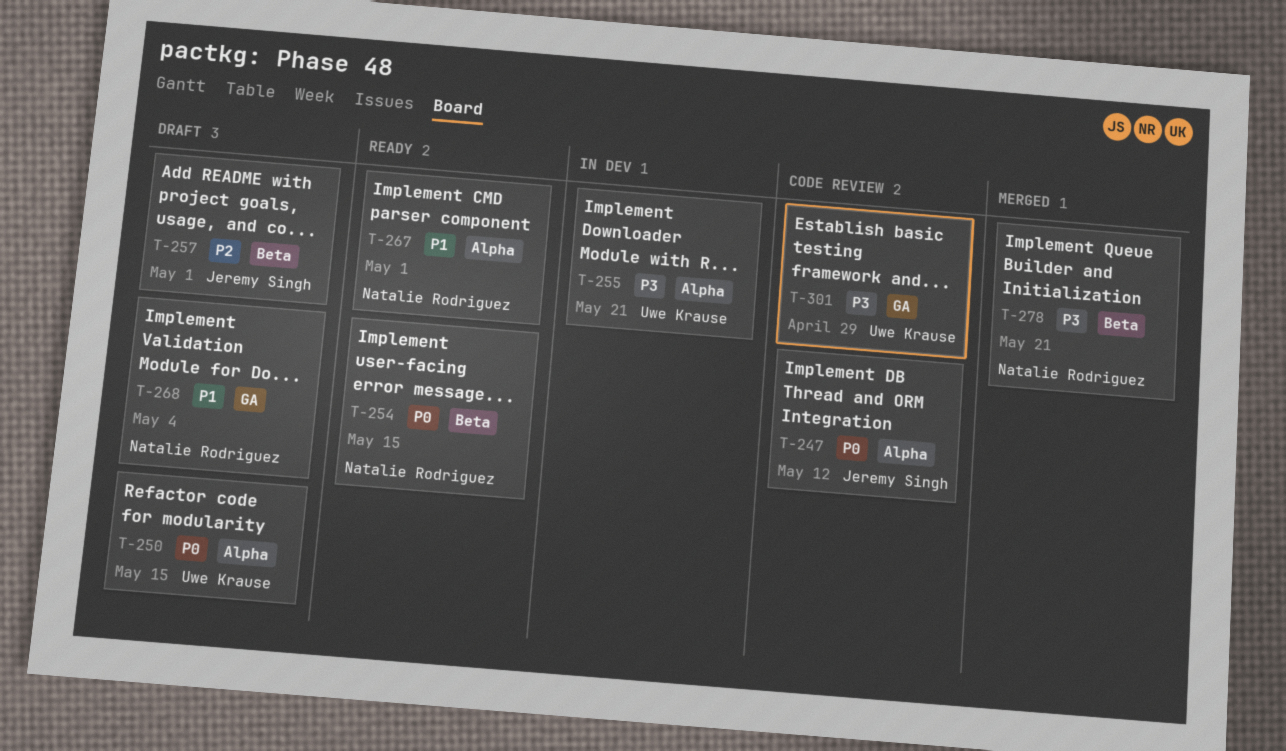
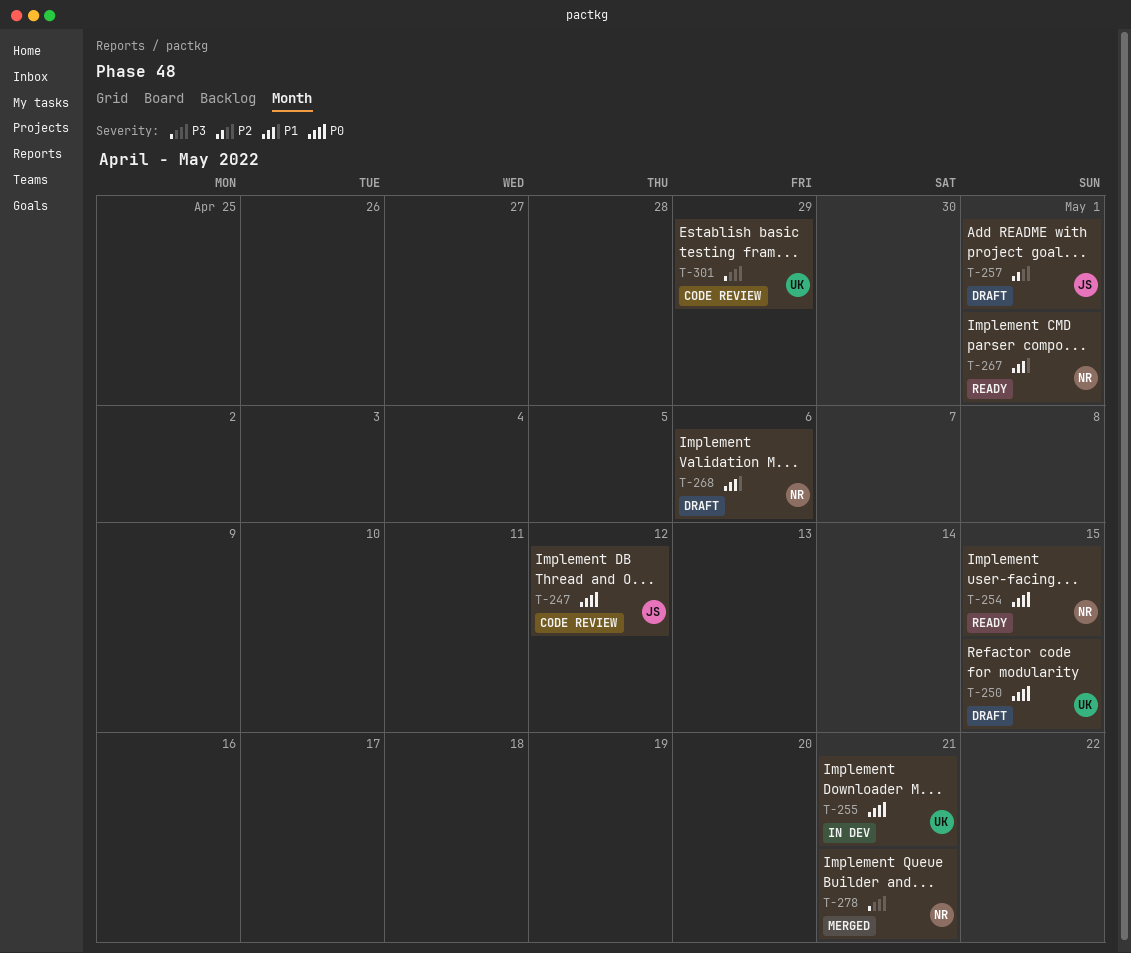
T-255, priority: P3 -> P0
T-268, due: May 4 -> May 6

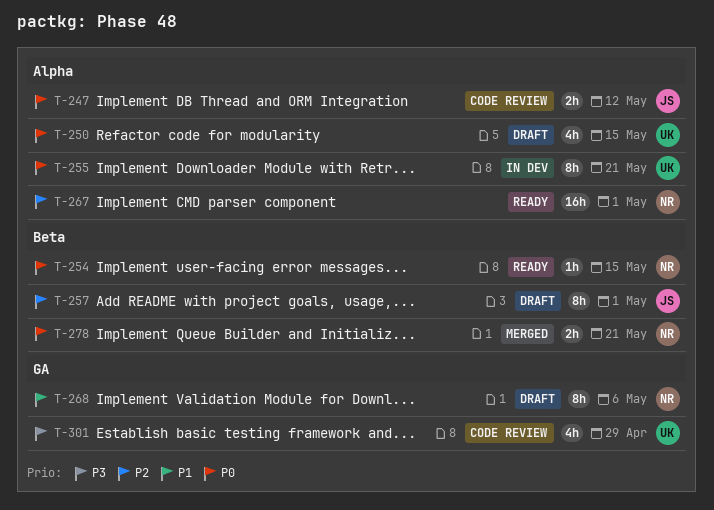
T-267, priority: P1 -> P2
T-278, priority: P3 -> P0

